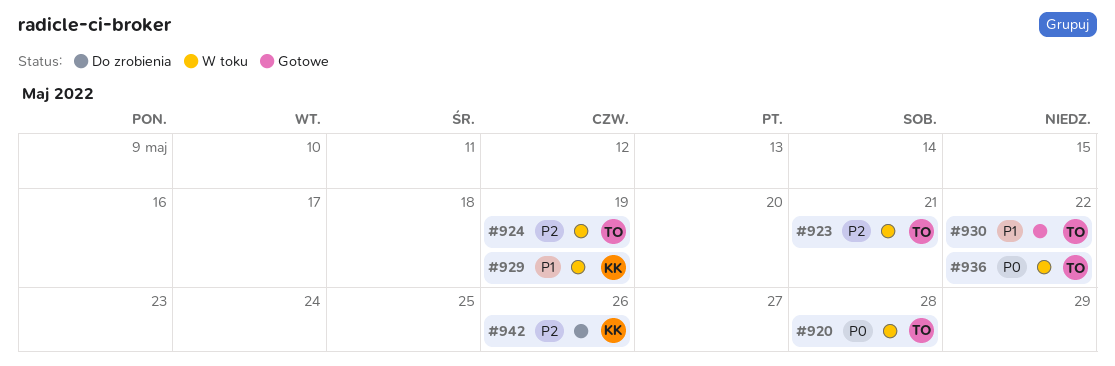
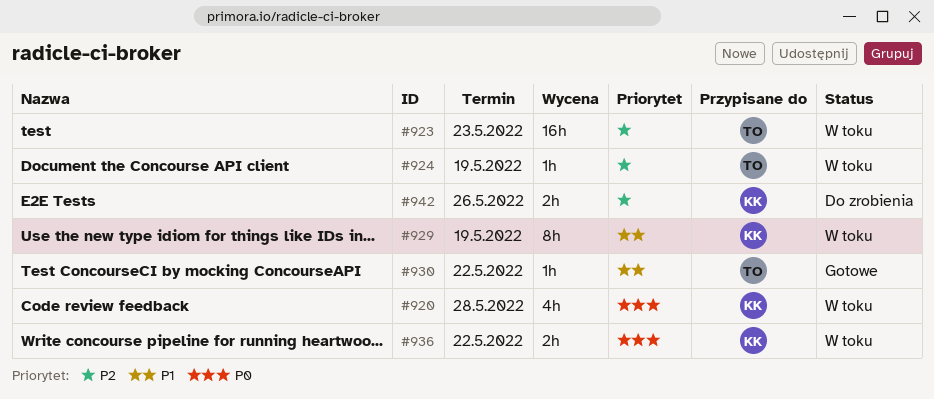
#920, owner: TO -> KK
#923, due: May 21 -> May 23
#936, owner: TO -> KK

